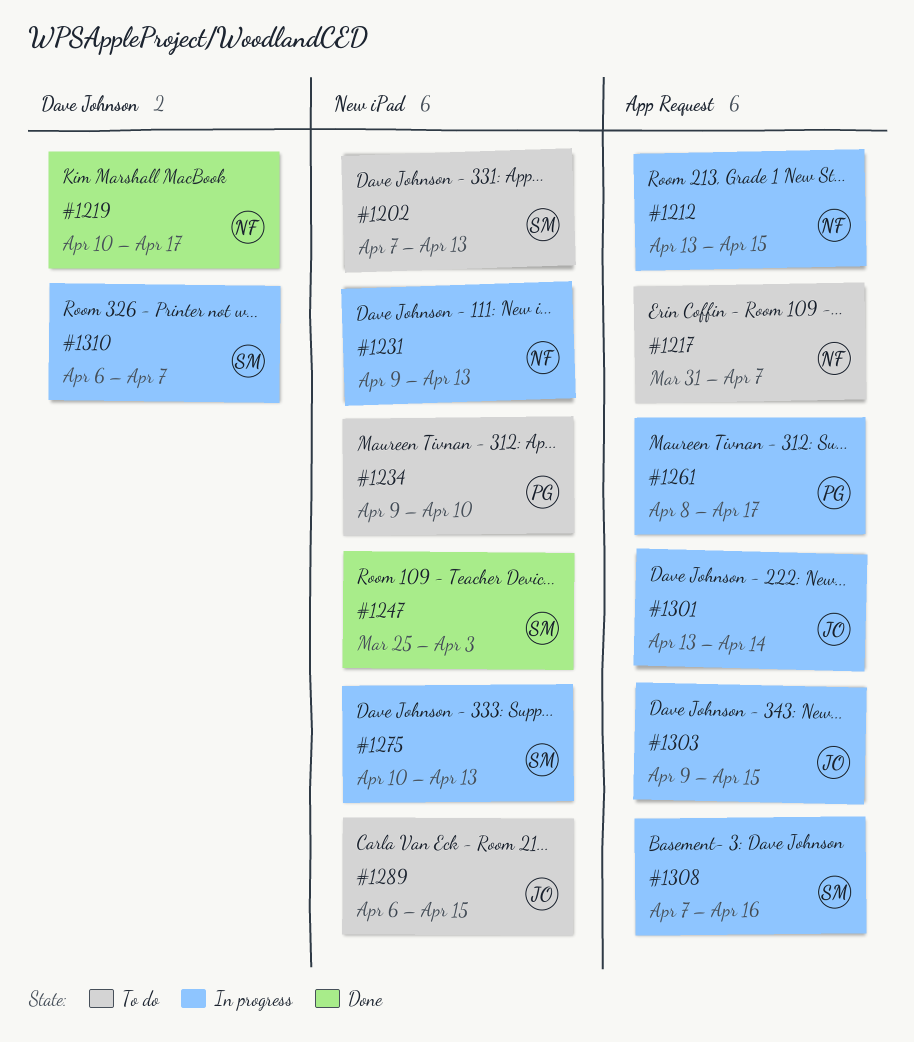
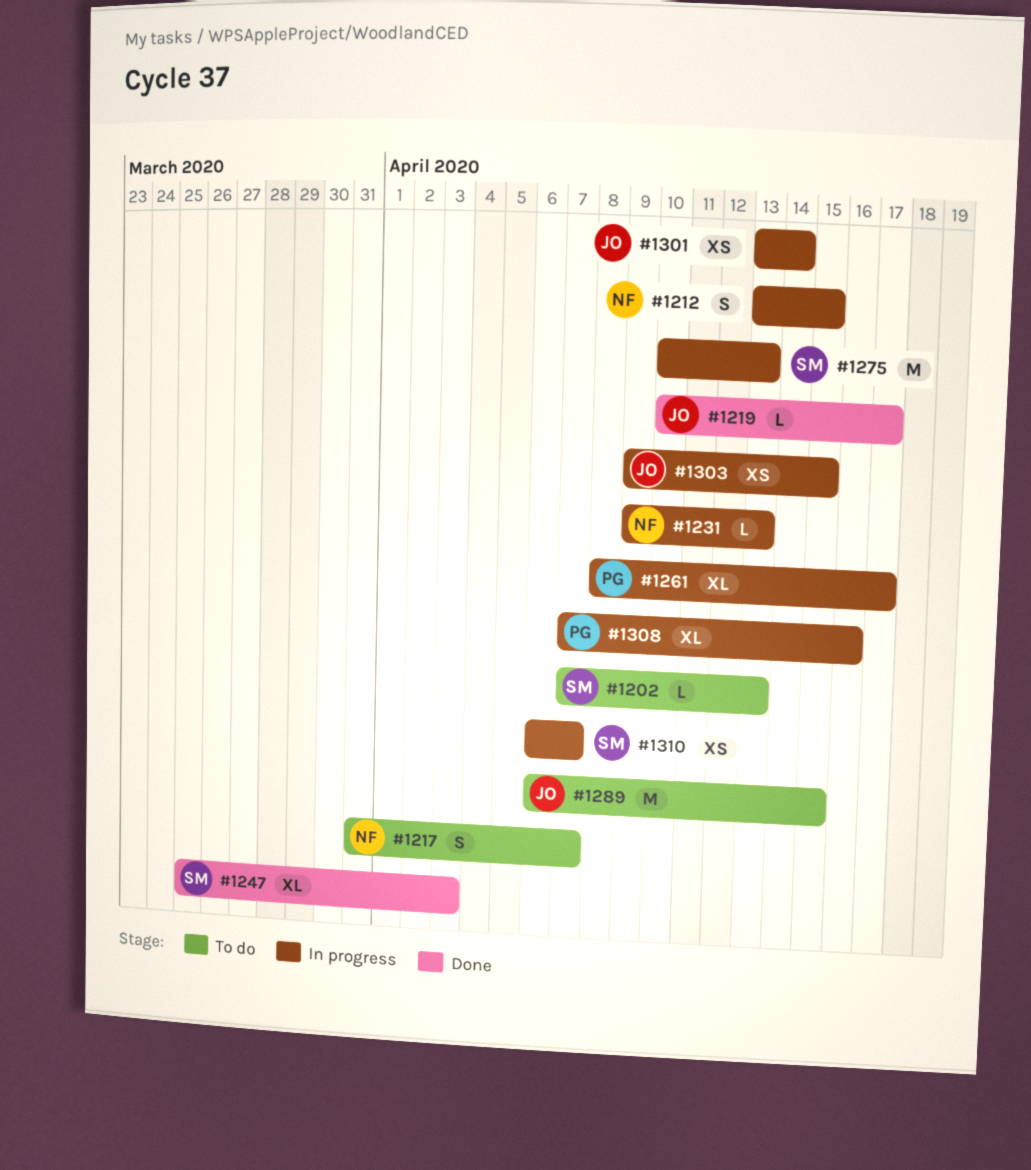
#1219, owner: NF -> JO
#1234: present -> none
#1308, owner: SM -> PG

